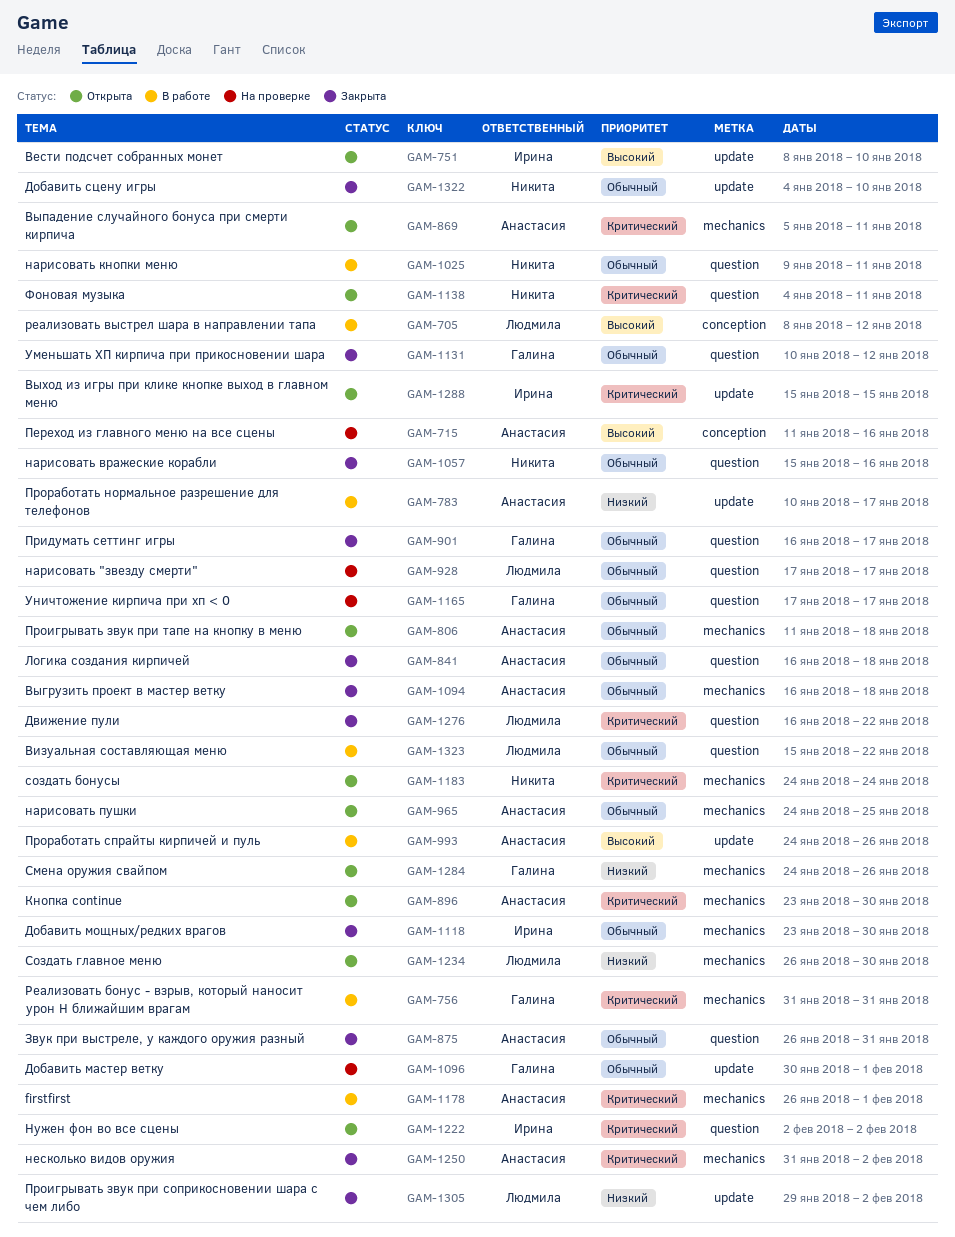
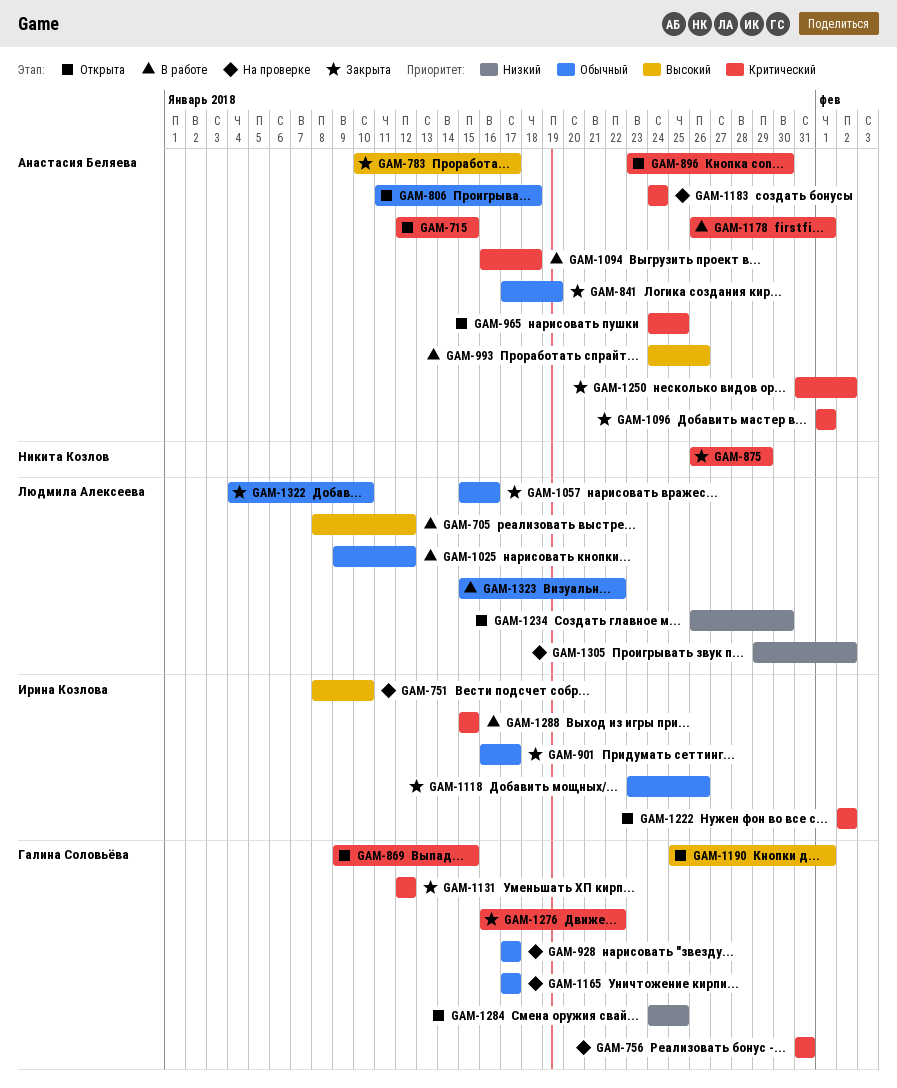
GAM-715, status: На проверке -> Открыта
GAM-715, priority: Высокий -> Критический
GAM-715, start: Jan 11 -> Jan 12
GAM-715, due: Jan 16 -> Jan 15
GAM-751, status: Открыта -> На проверке
GAM-756, status: В работе -> На проверке
GAM-783, status: В работе -> Закрыта
GAM-783, priority: Низкий -> Высокий
GAM-841, start: Jan 16 -> Jan 17
GAM-841, due: Jan 18 -> Jan 19
GAM-869, owner: Анастасия Беляева -> Галина Соловьёва
GAM-869, start: Jan 5 -> Jan 9
GAM-869, due: Jan 11 -> Jan 15
GAM-875, owner: Анастасия Беляева -> Никита Козлов
GAM-875, priority: Обычный -> Критический
GAM-875, due: Jan 31 -> Jan 29
GAM-901, owner: Галина Соловьёва -> Ирина Козлова
GAM-928, owner: Людмила Алексеева -> Галина Соловьёва
GAM-965, priority: Обычный -> Критический
GAM-1025, owner: Никита Козлов -> Людмила Алексеева
GAM-1025, due: Jan 11 -> Jan 12
GAM-1057, owner: Никита Козлов -> Людмила Алексеева
GAM-1094, status: Закрыта -> В работе
GAM-1094, priority: Обычный -> Критический
GAM-1096, status: На проверке -> Закрыта
GAM-1096, owner: Галина Соловьёва -> Анастасия Беляева
GAM-1096, priority: Обычный -> Критический
GAM-1096, start: Jan 30 -> Feb 1
GAM-1118, due: Jan 30 -> Jan 26
GAM-1131, priority: Обычный -> Критический
GAM-1131, start: Jan 10 -> Jan 12
GAM-1138: present -> none
GAM-1183, status: Открыта -> На проверке
GAM-1183, owner: Никита Козлов -> Анастасия Беляева
GAM-1190: none -> present
GAM-1276, owner: Людмила Алексеева -> Галина Соловьёва
GAM-1284, due: Jan 26 -> Jan 25
GAM-1288, status: Открыта -> В работе
GAM-1305, status: Закрыта -> На проверке
GAM-1322, owner: Никита Козлов -> Людмила Алексеева

